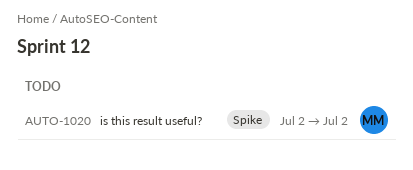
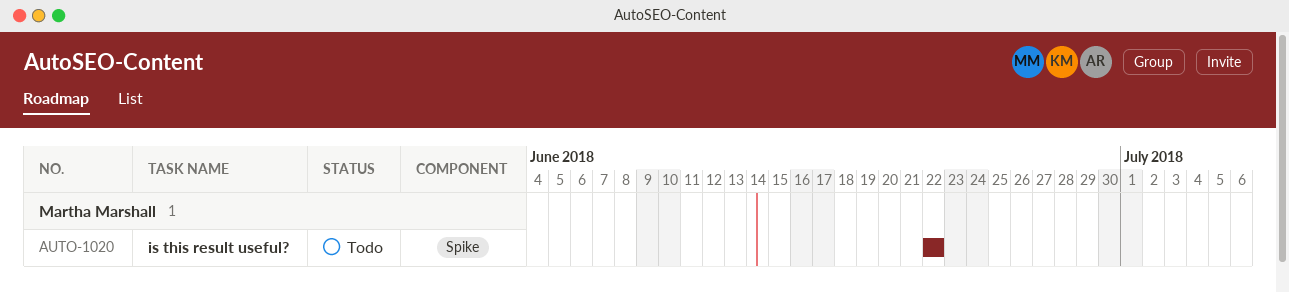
AUTO-1020, start: Jul 2 -> Jun 22
AUTO-1020, due: Jul 2 -> Jun 22

